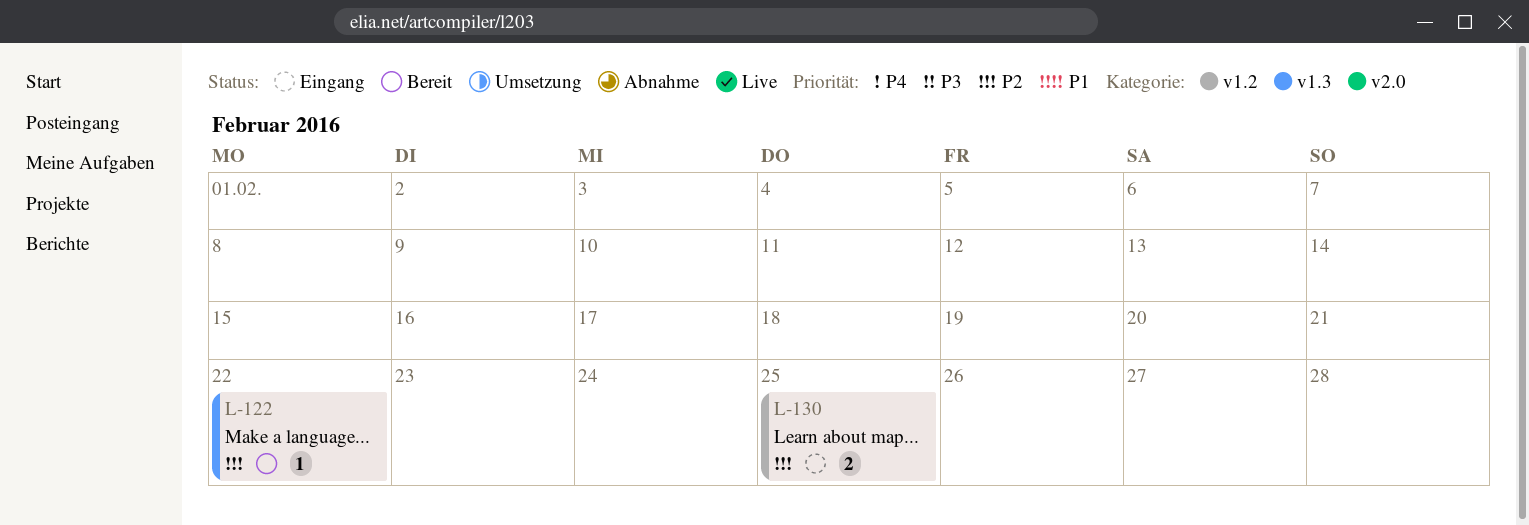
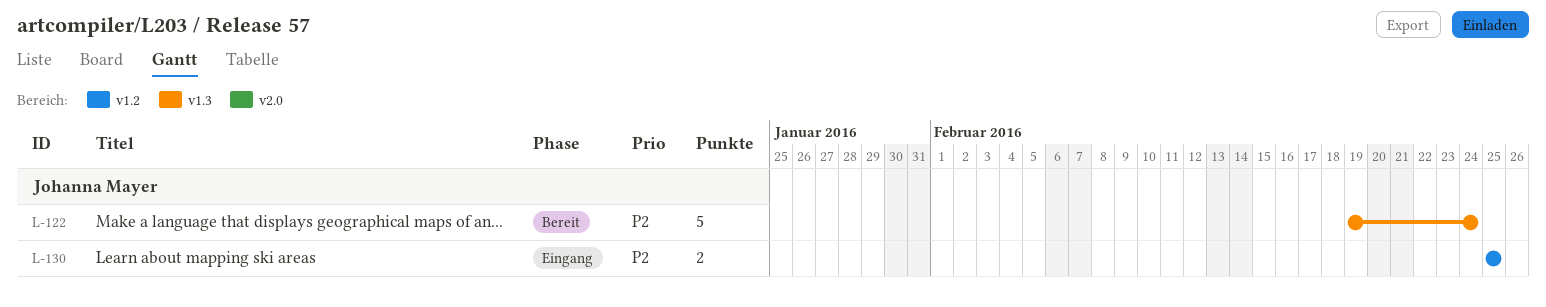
L-122, estimate: 1 -> 5
L-122, due: Feb 22 -> Feb 24

